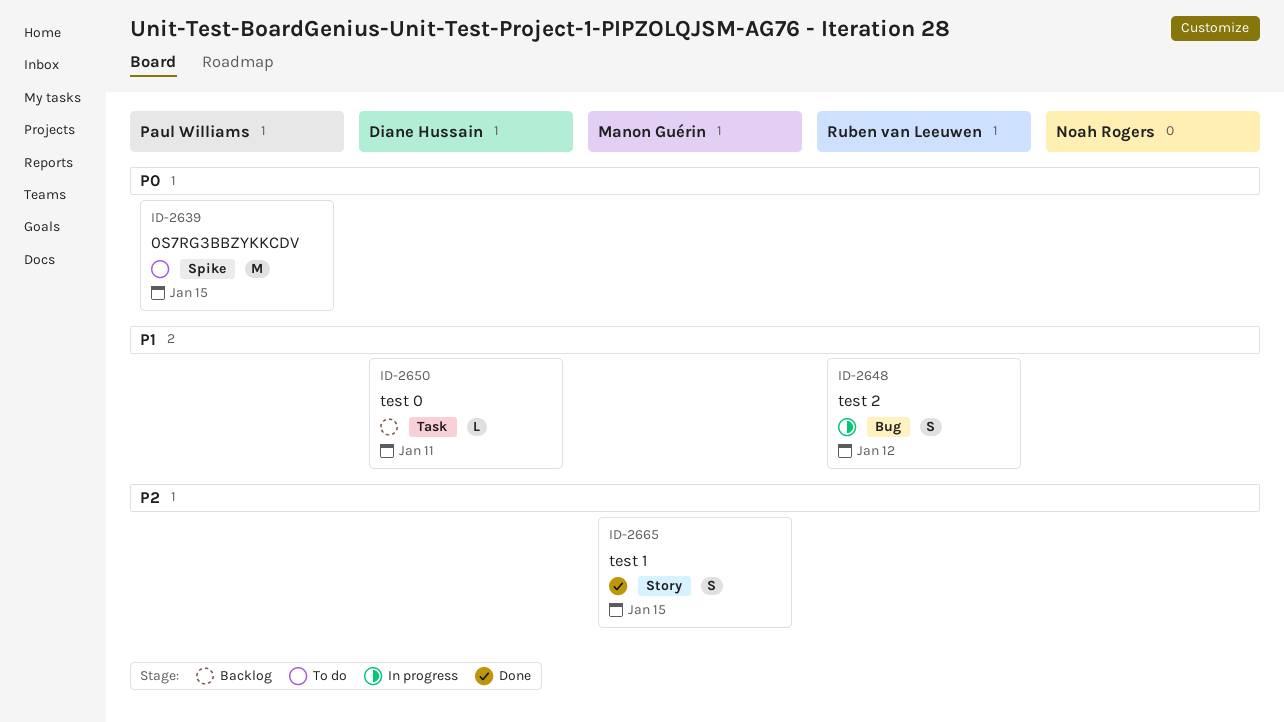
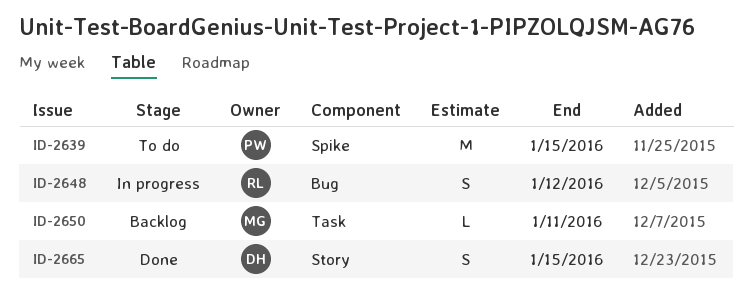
ID-2650, owner: Diane Hussain -> Manon Guérin
ID-2665, owner: Manon Guérin -> Diane Hussain

